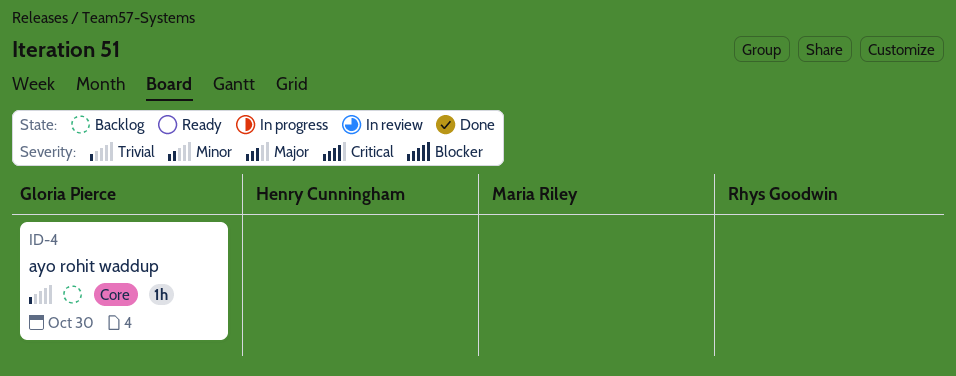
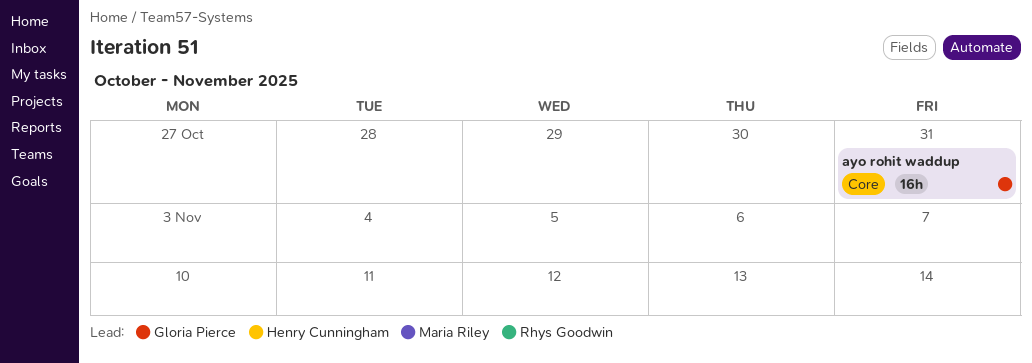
ayo rohit waddup, estimate: 1h -> 16h
ayo rohit waddup, due: Oct 30 -> Oct 31

